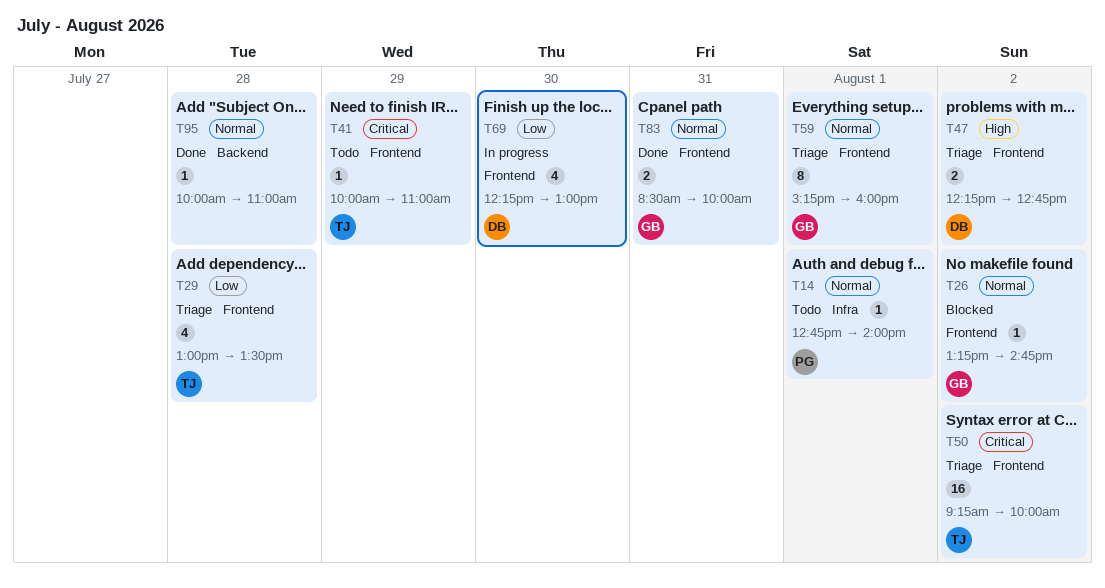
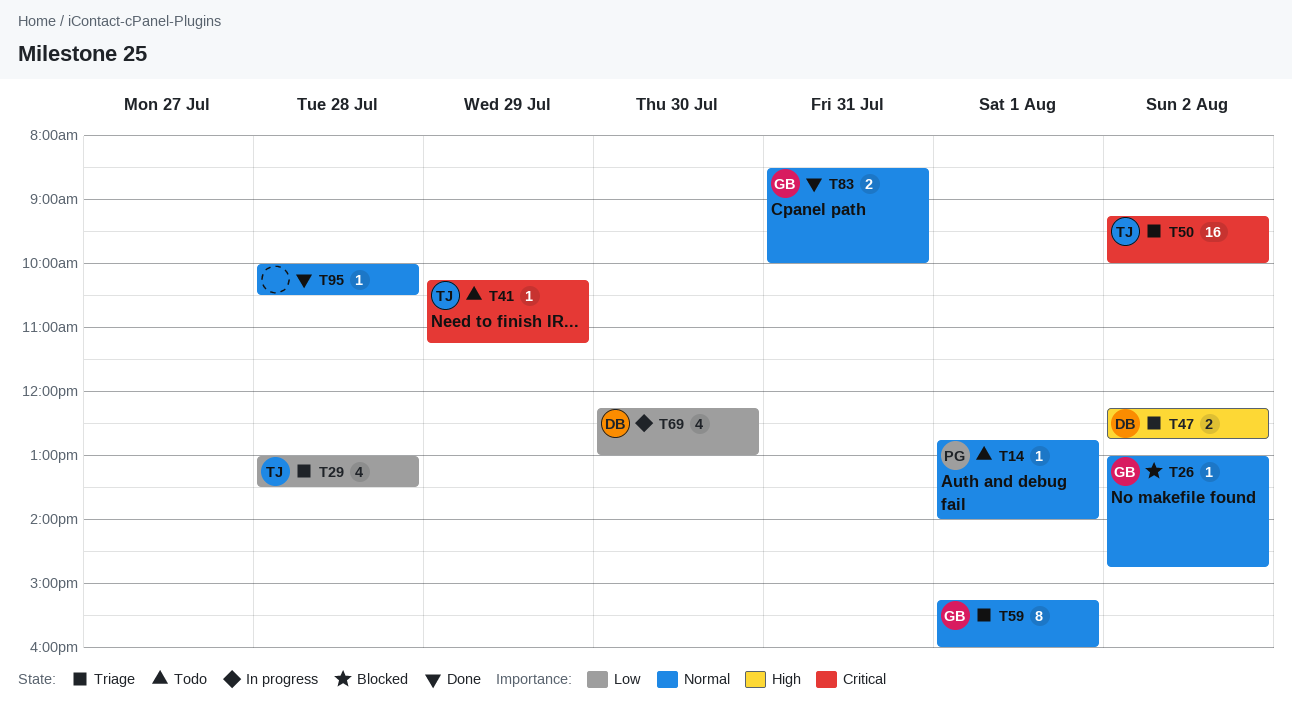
T26, begins: 13:15 -> 13:00
T41, begins: 10:00 -> 10:15
T41, ends: 11:00 -> 11:15
T95, ends: 11:00 -> 10:30

